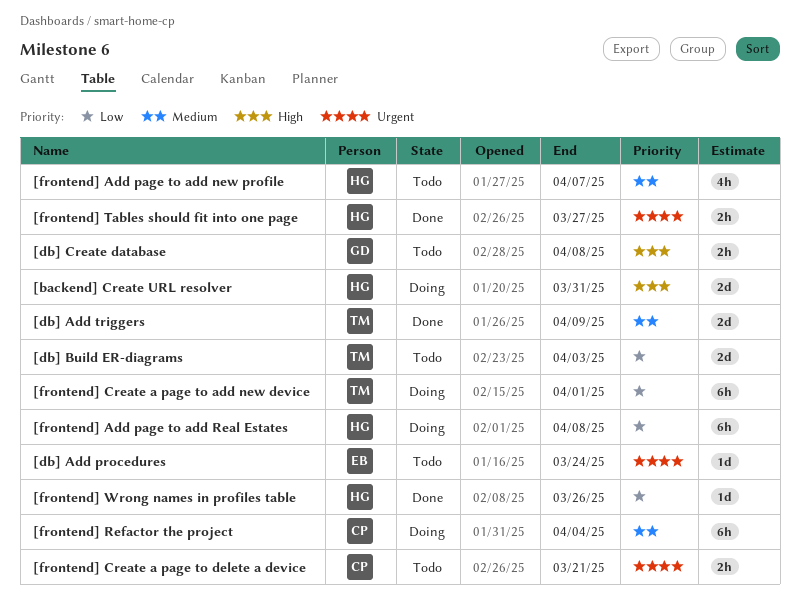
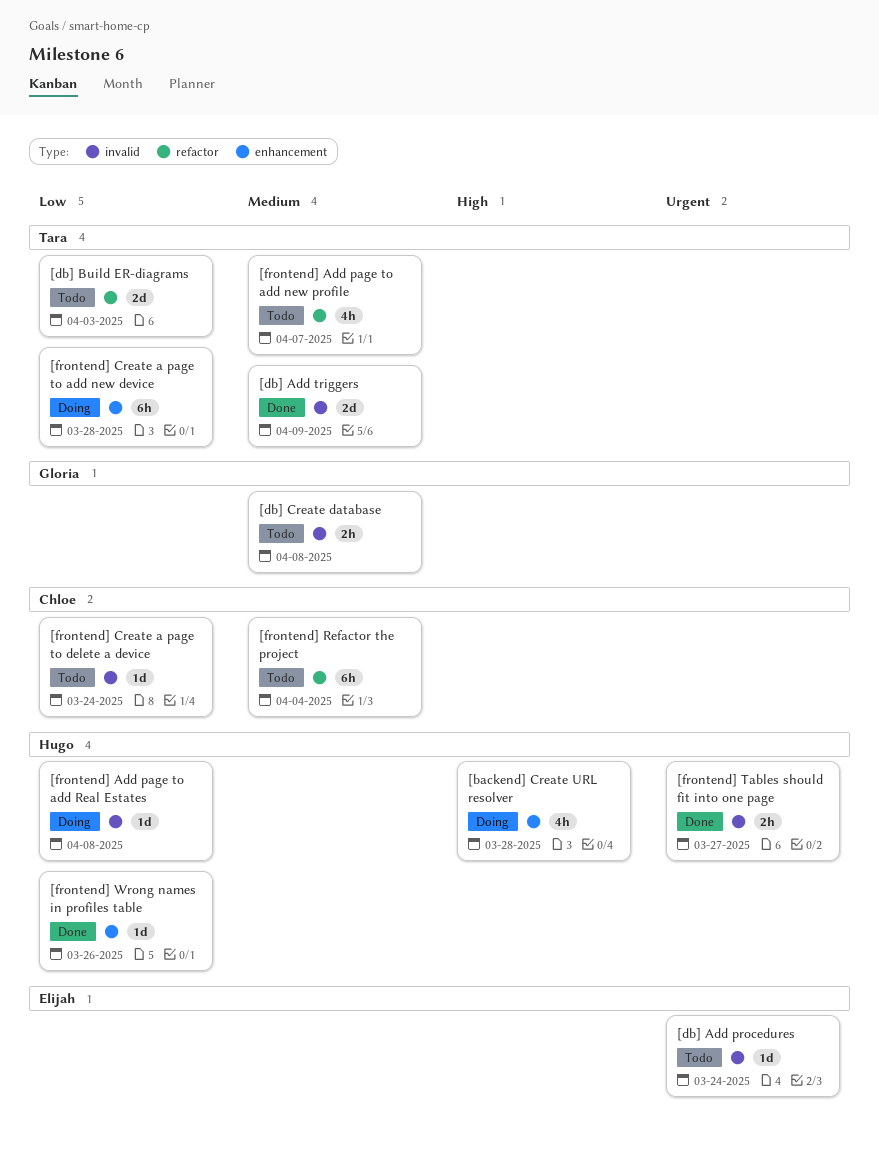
[backend] Create URL resolver, estimate: 2d -> 4h
[backend] Create URL resolver, due: Mar 31 -> Mar 28
[db] Create database, priority: High -> Medium
[frontend] Add page to add new profile, owner: Hugo -> Tara
[frontend] Add page to add Real Estates, estimate: 6h -> 1d
[frontend] Create a page to add new device, due: Apr 1 -> Mar 28
[frontend] Create a page to delete a device, priority: Urgent -> Low
[frontend] Create a page to delete a device, estimate: 2h -> 1d
[frontend] Create a page to delete a device, due: Mar 21 -> Mar 24
[frontend] Refactor the project, status: Doing -> Todo

